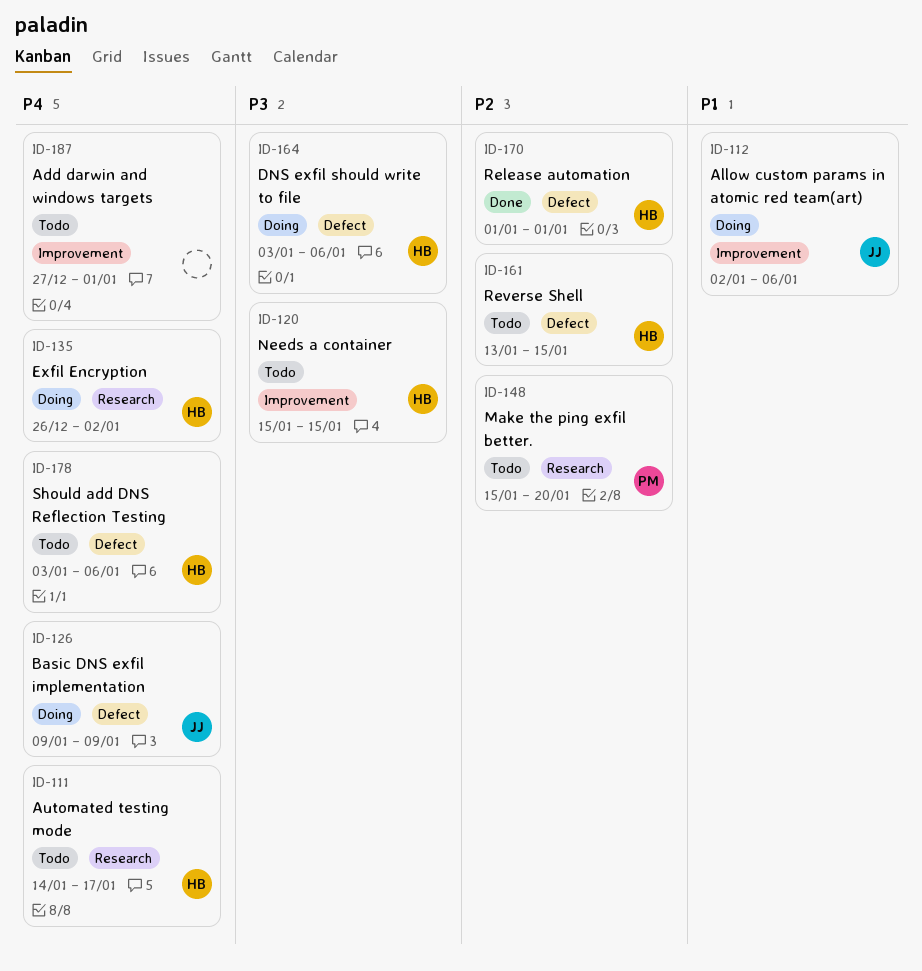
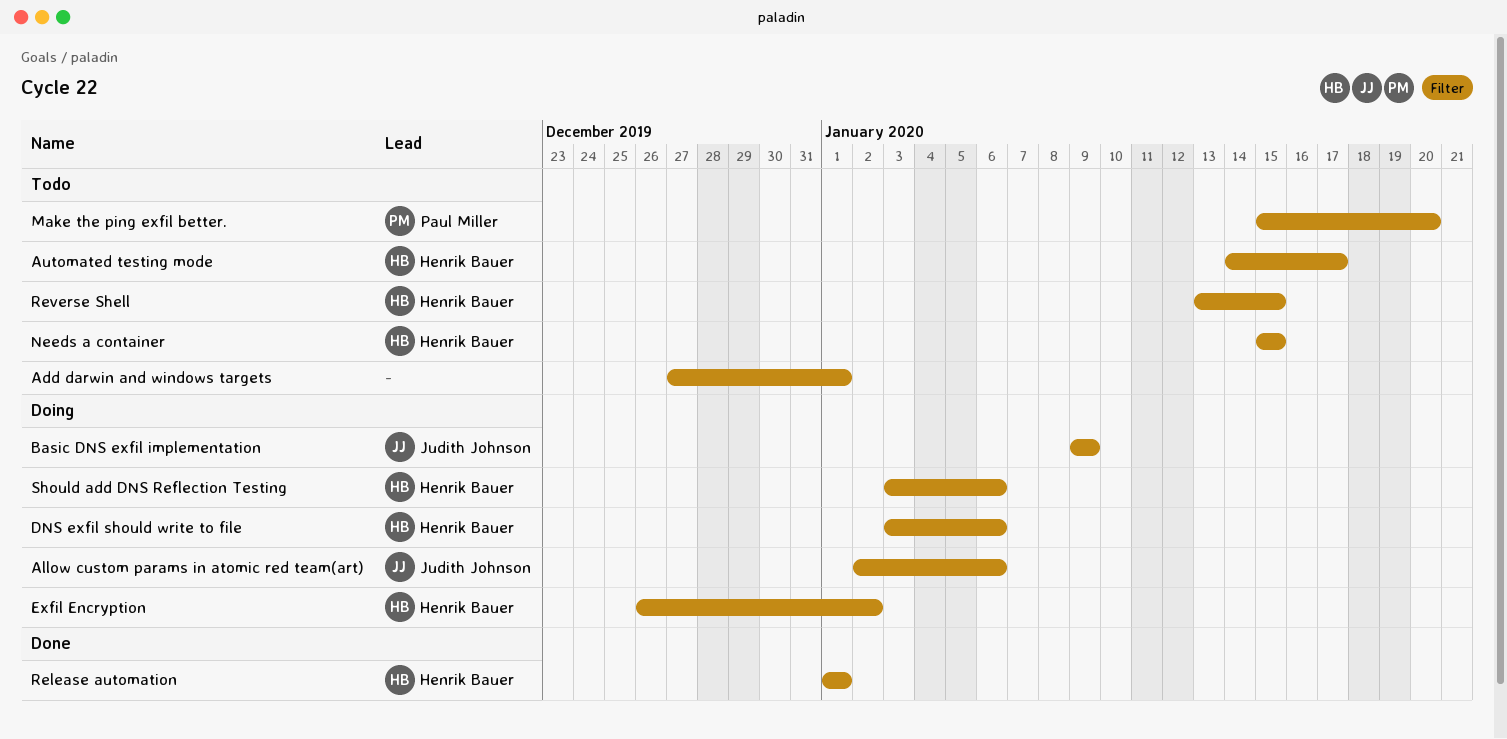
Should add DNS Reflection Testing, status: Todo -> Doing

